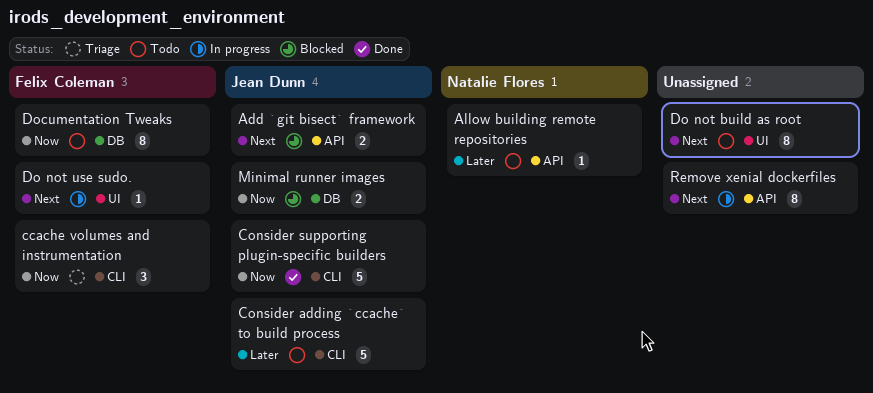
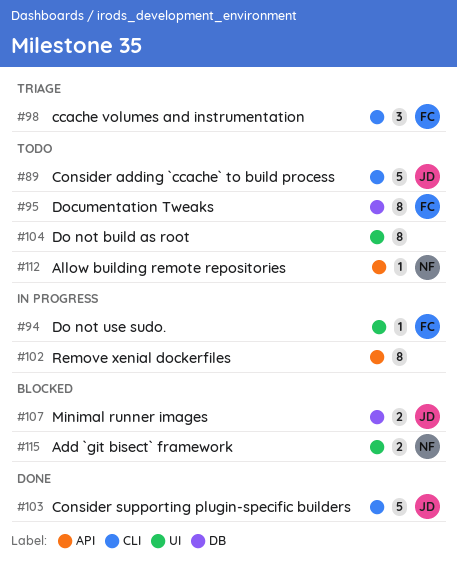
Add `git bisect` framework, owner: Jean Dunn -> Natalie Flores
Add `git bisect` framework, label: API -> UI

